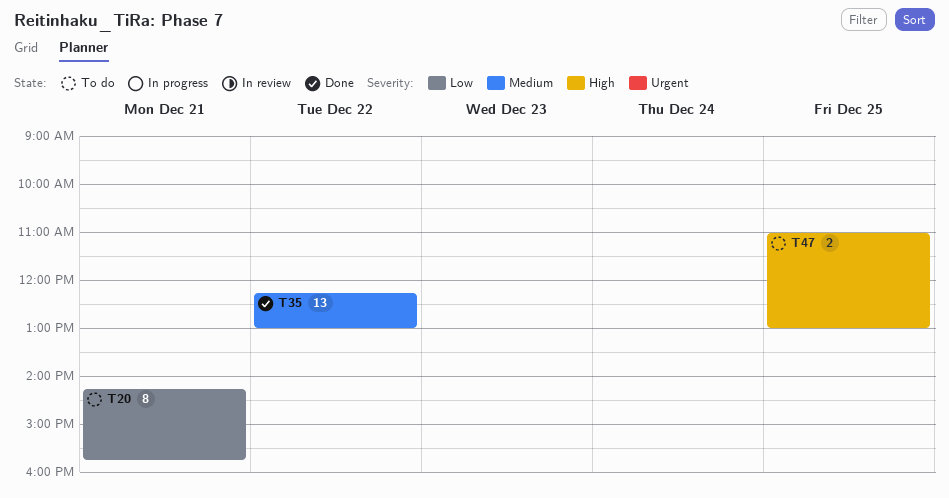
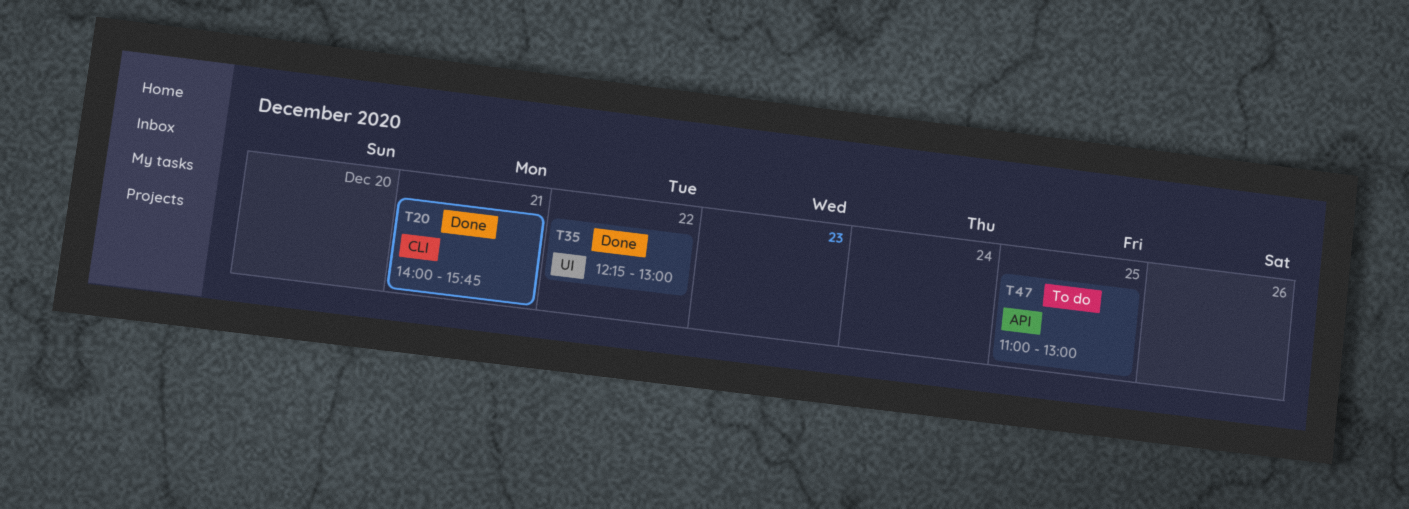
T20, status: To do -> Done
T20, begins: 14:15 -> 14:00

